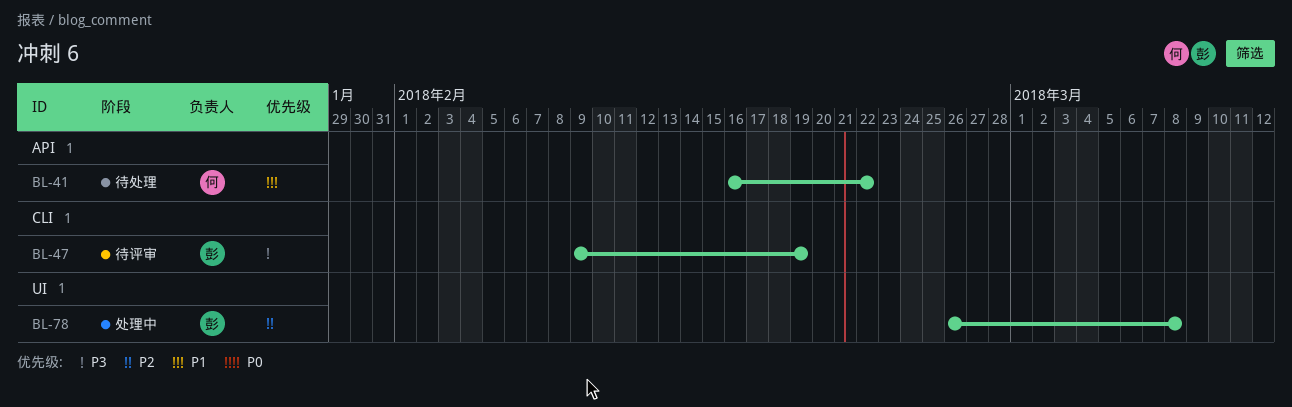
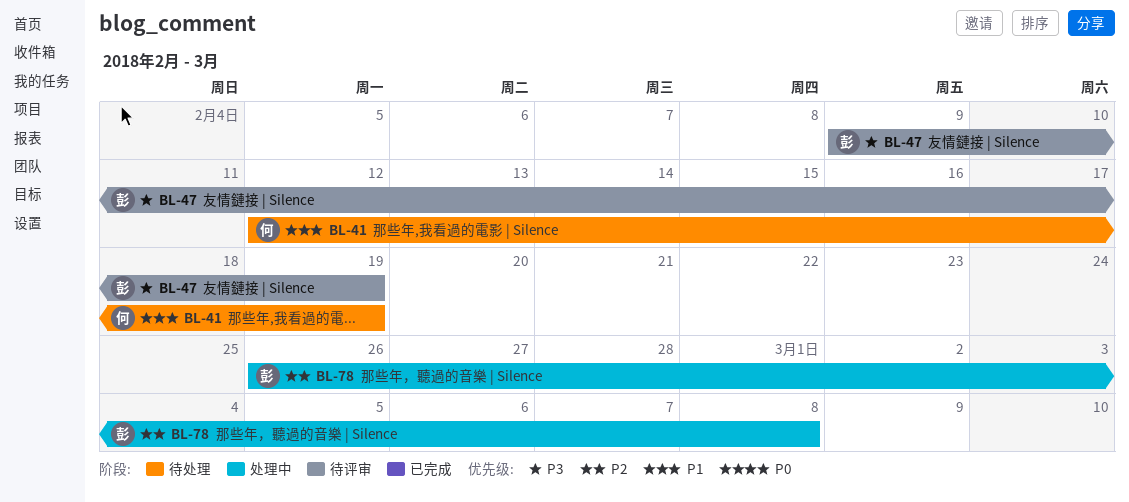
BL-41, start: Feb 16 -> Feb 12
BL-41, due: Feb 22 -> Feb 19

